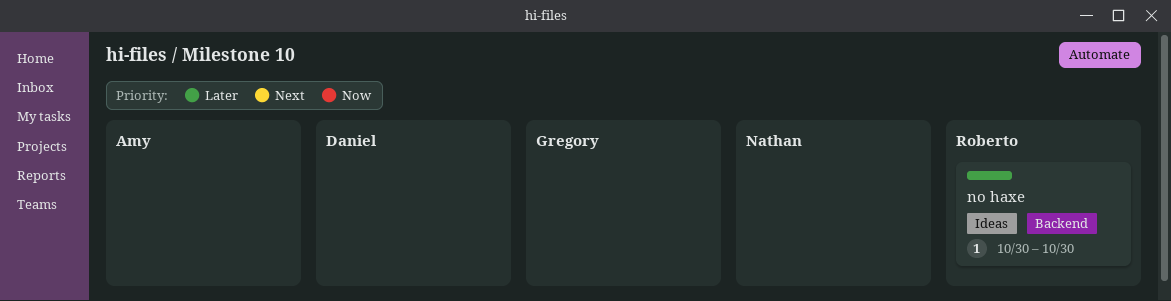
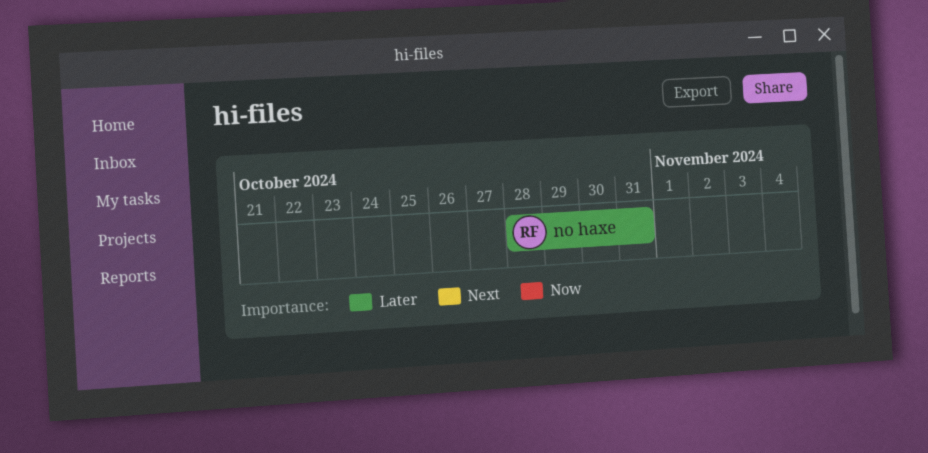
no haxe, start: Oct 30 -> Oct 28
no haxe, due: Oct 30 -> Oct 31

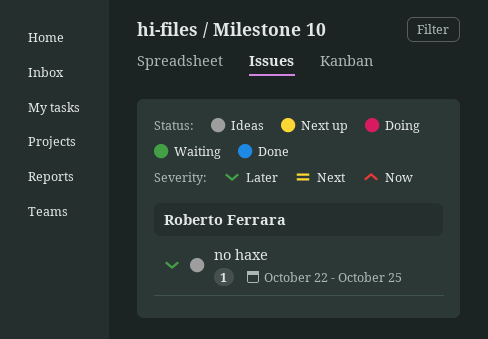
no haxe, start: Oct 28 -> Oct 22
no haxe, due: Oct 31 -> Oct 25

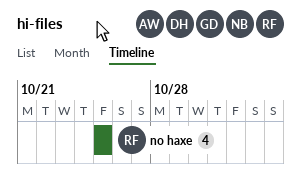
no haxe, estimate: 1 -> 4
no haxe, start: Oct 22 -> Oct 25

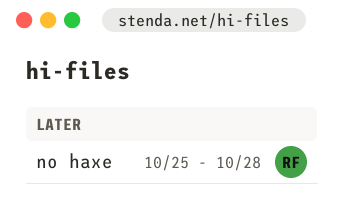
no haxe, due: Oct 25 -> Oct 28

